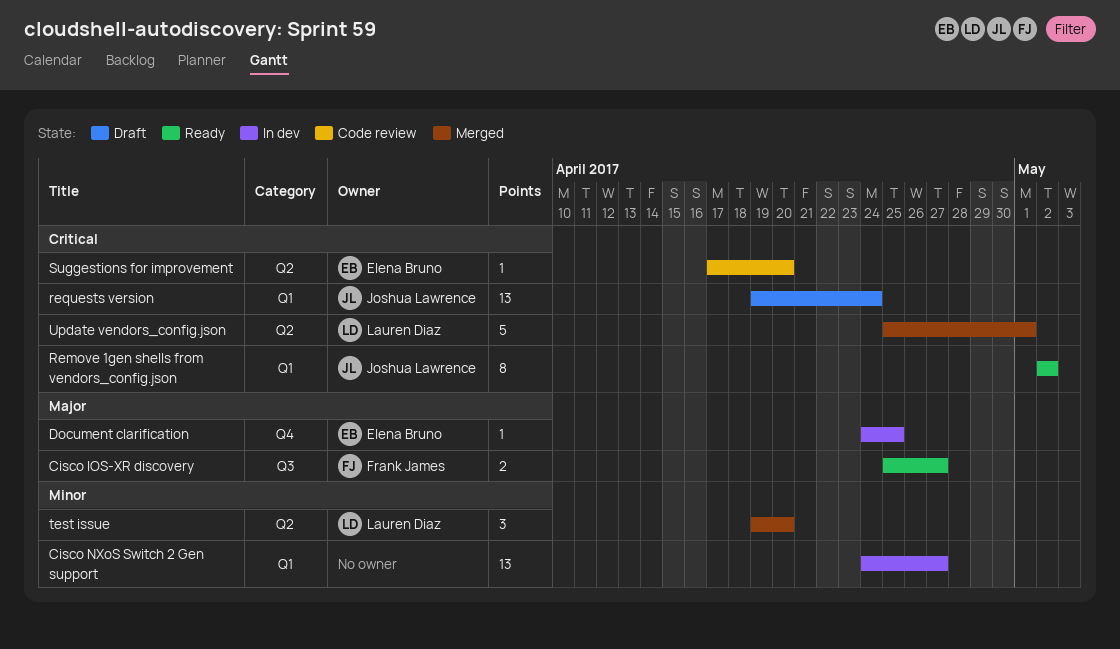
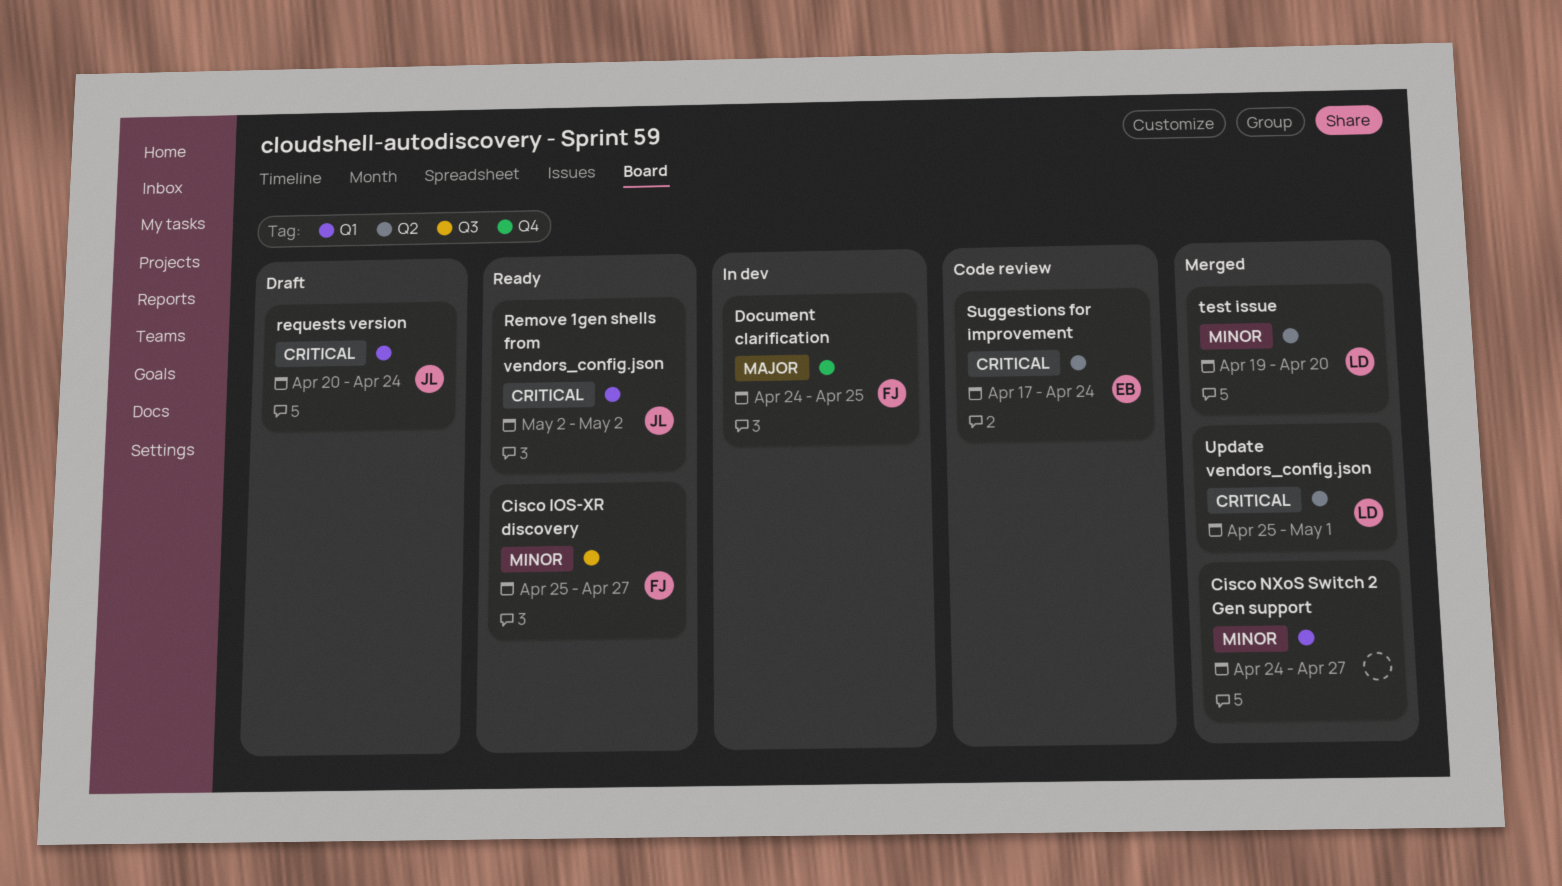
Cisco IOS-XR discovery, priority: Major -> Minor
Cisco NXoS Switch 2 Gen support, status: In dev -> Merged
Document clarification, owner: Elena Bruno -> Frank James
requests version, start: Apr 19 -> Apr 20
Suggestions for improvement, due: Apr 20 -> Apr 24

